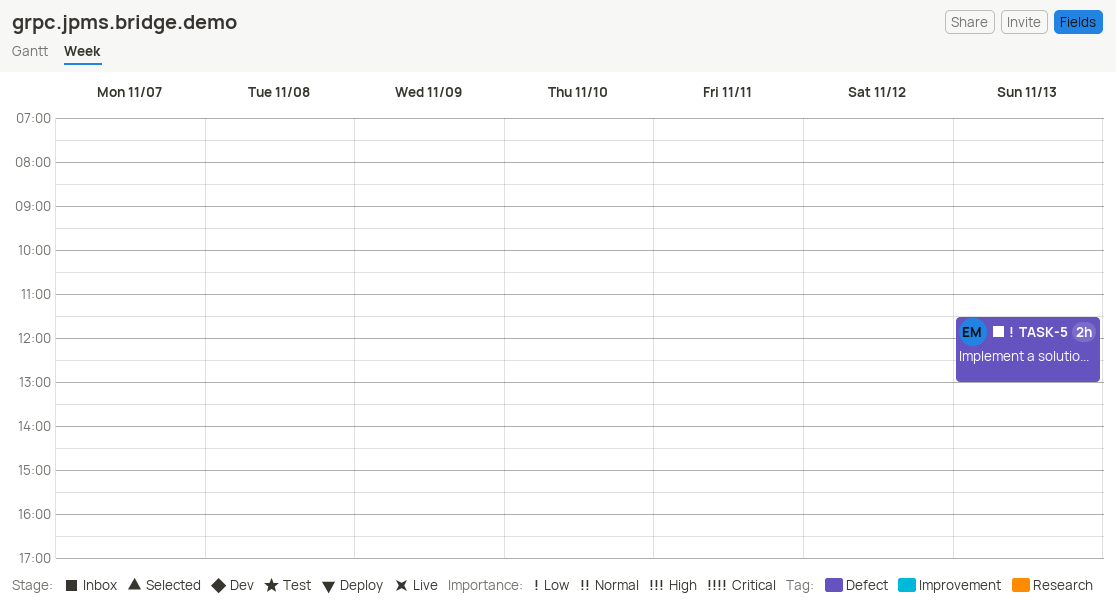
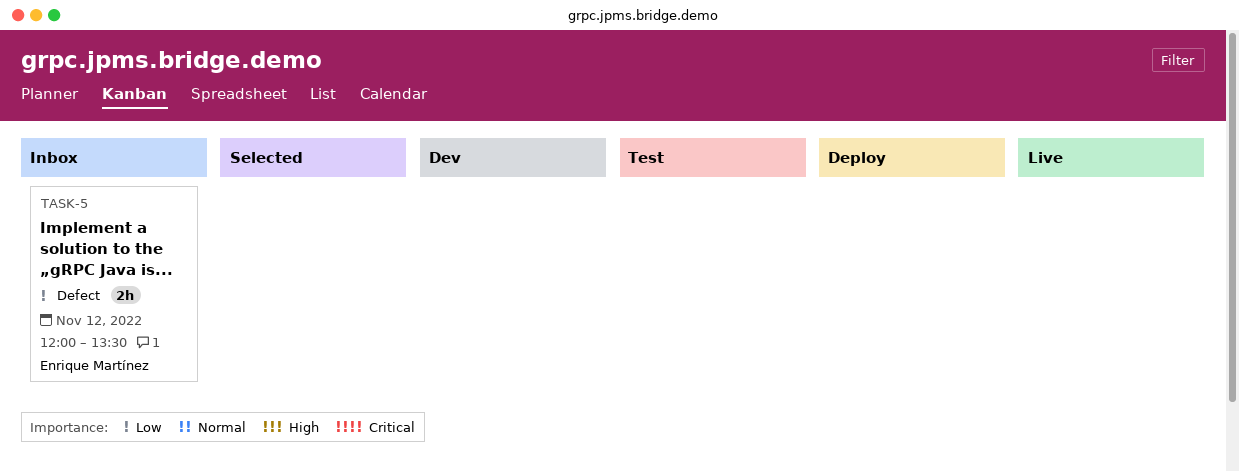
TASK-5, day: Nov 13 -> Nov 12
TASK-5, begins: 11:30 -> 12:00
TASK-5, ends: 13:00 -> 13:30

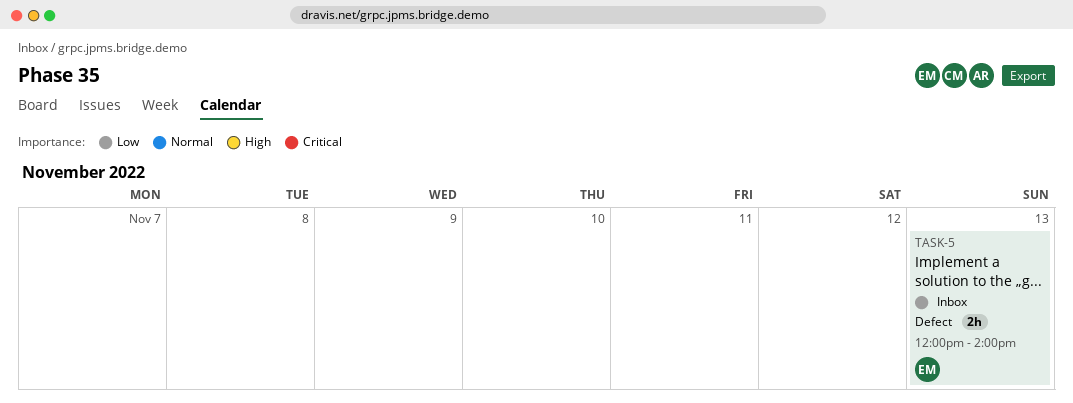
TASK-5, day: Nov 12 -> Nov 13
TASK-5, ends: 13:30 -> 14:00

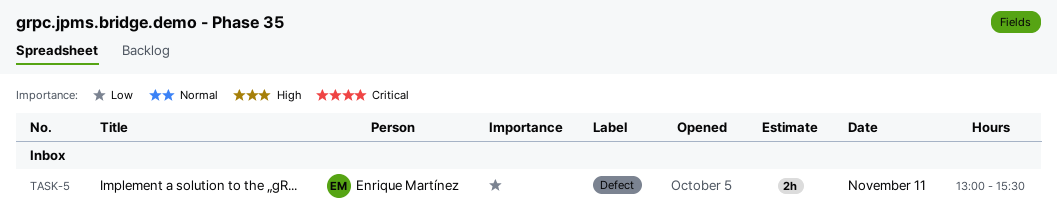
TASK-5, day: Nov 13 -> Nov 11
TASK-5, begins: 12:00 -> 13:00
TASK-5, ends: 14:00 -> 15:30

